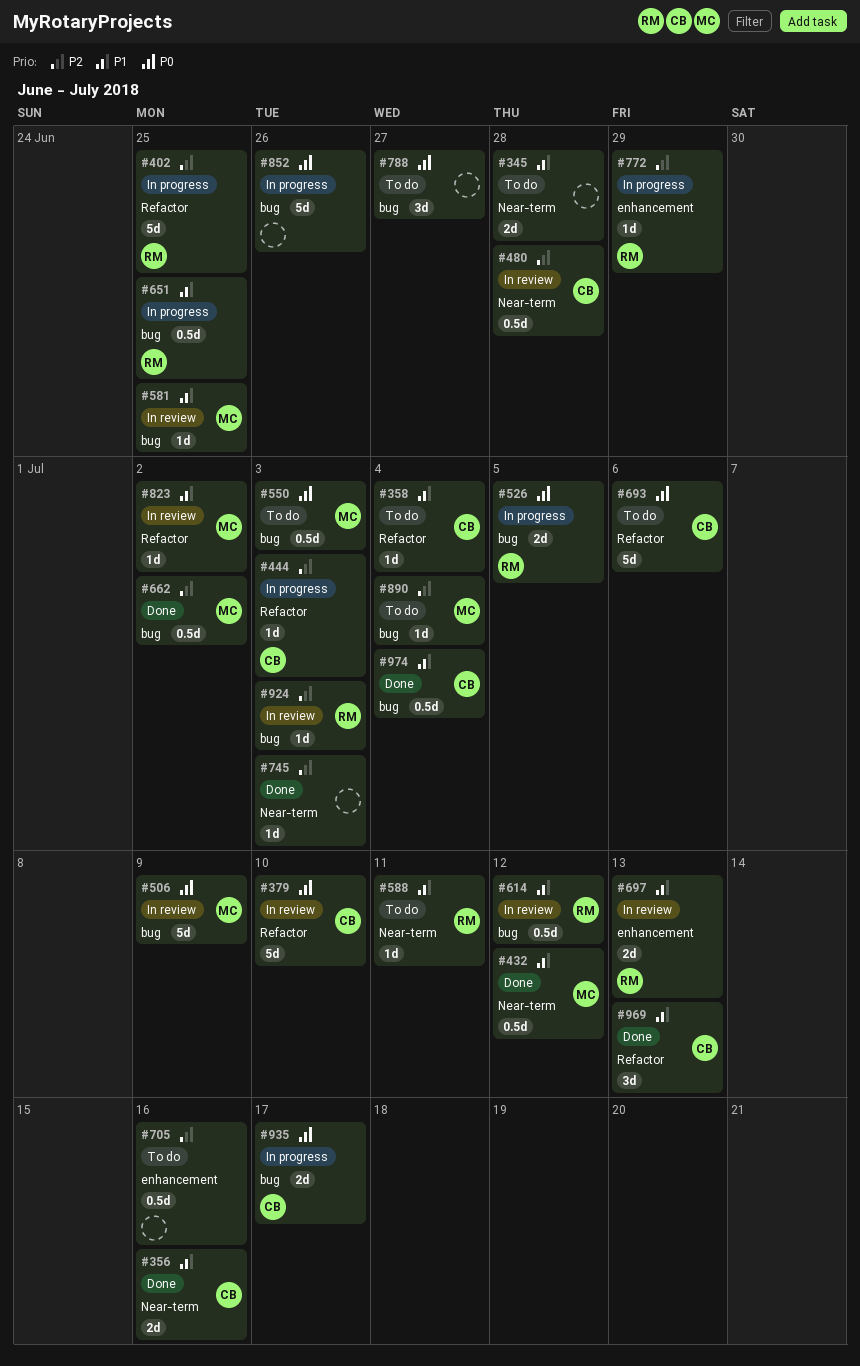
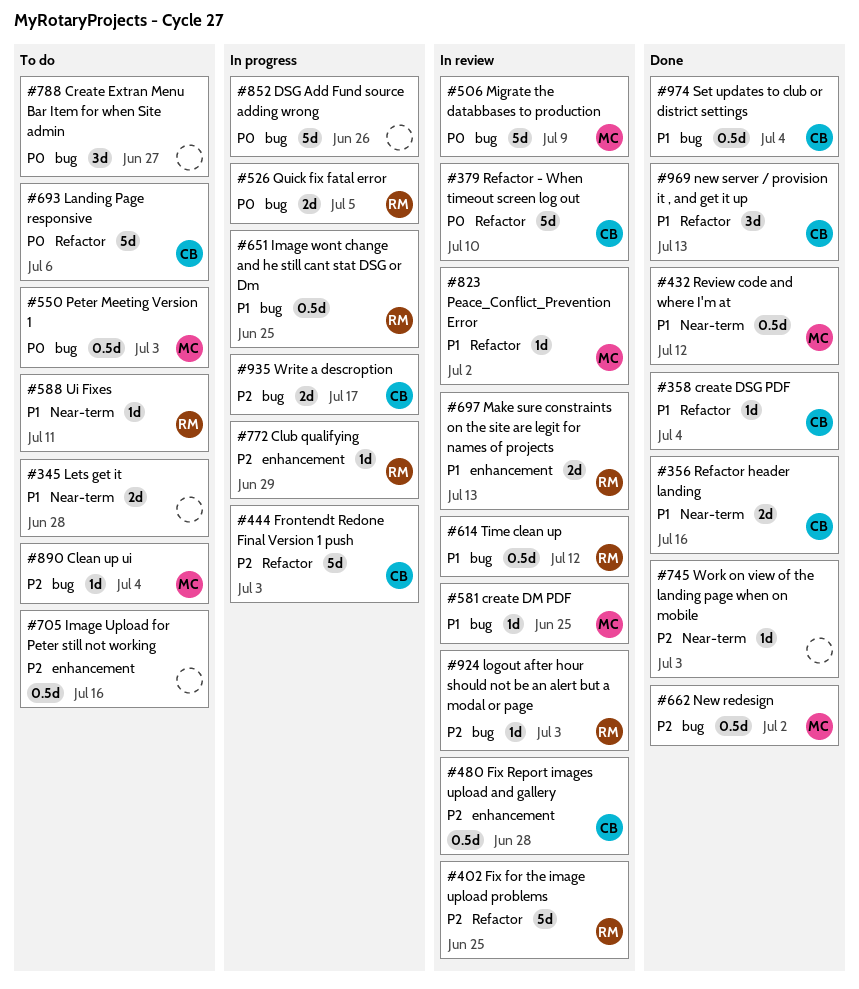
#358, status: To do -> Done
#402, status: In progress -> In review
#444, estimate: 1d -> 5d
#480, label: Near-term -> enhancement
#935, priority: P0 -> P2

